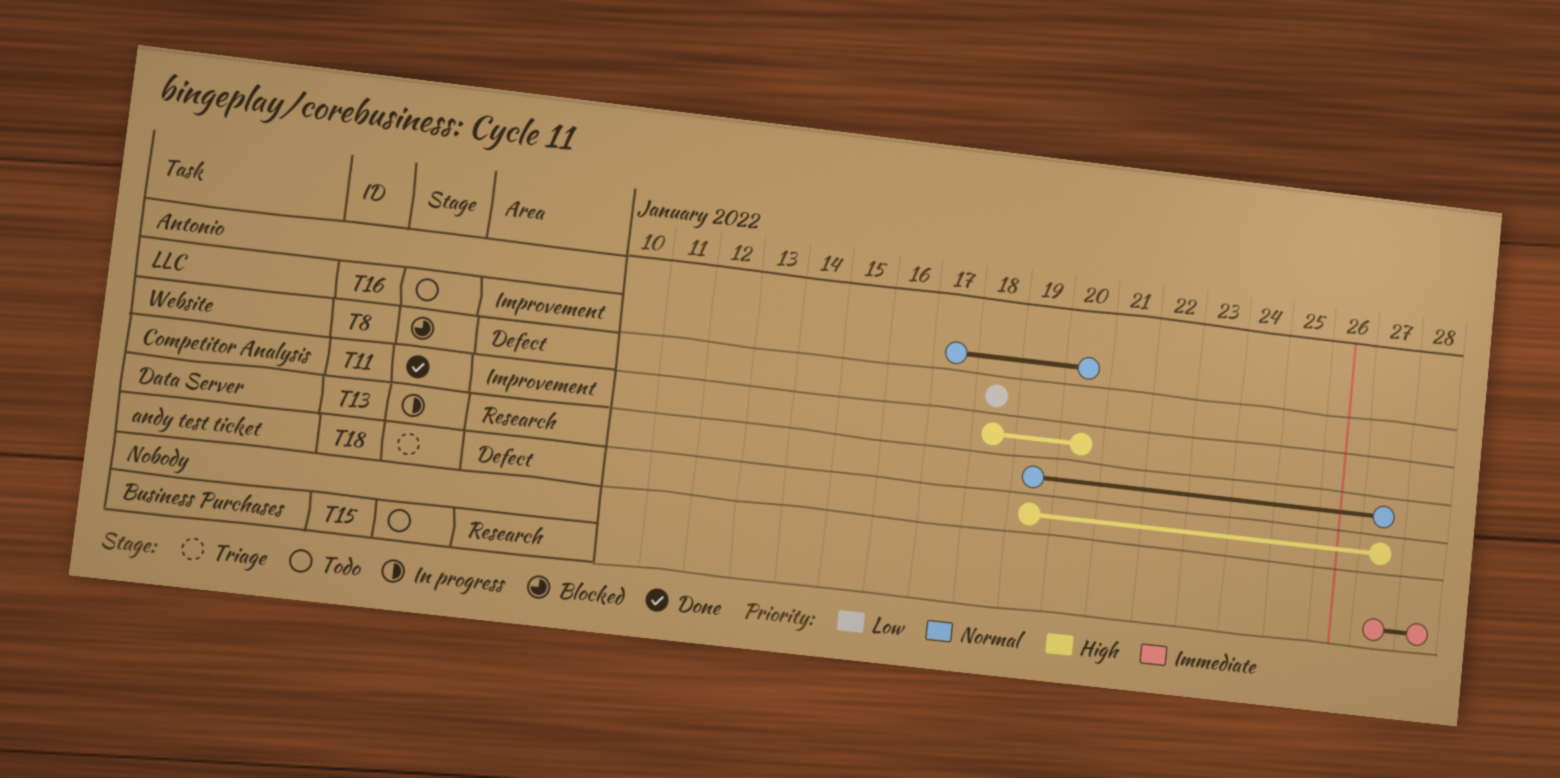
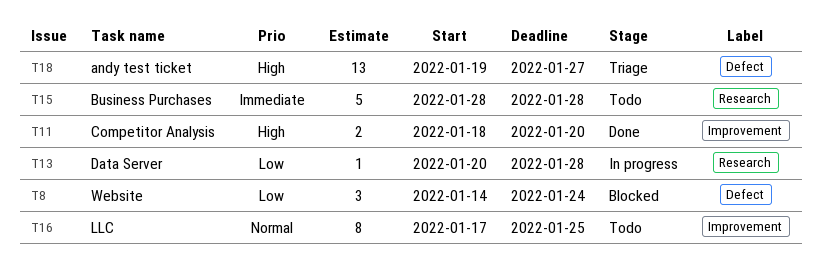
T8, start: Jan 18 -> Jan 14
T8, due: Jan 18 -> Jan 24
T13, priority: Normal -> Low
T13, start: Jan 19 -> Jan 20
T13, due: Jan 27 -> Jan 28
T15, start: Jan 27 -> Jan 28
T16, due: Jan 20 -> Jan 25

